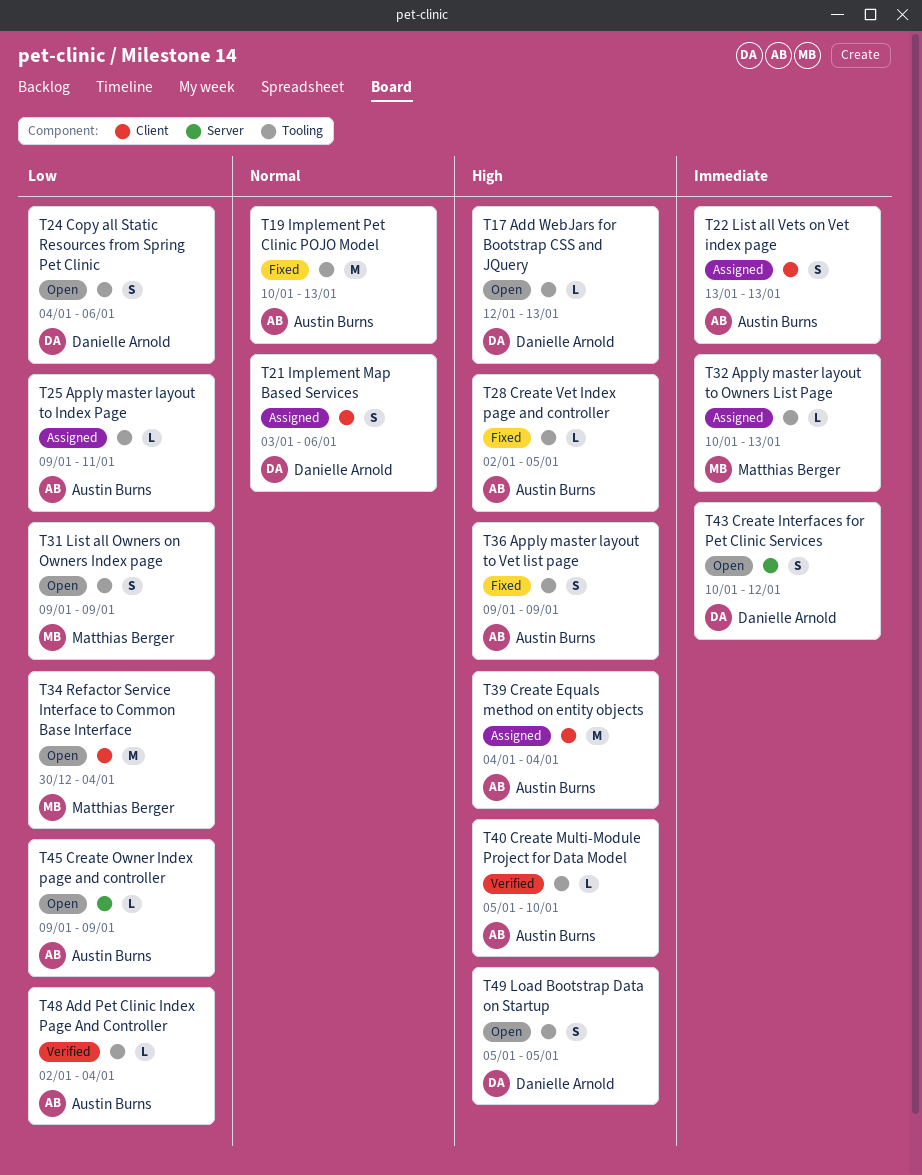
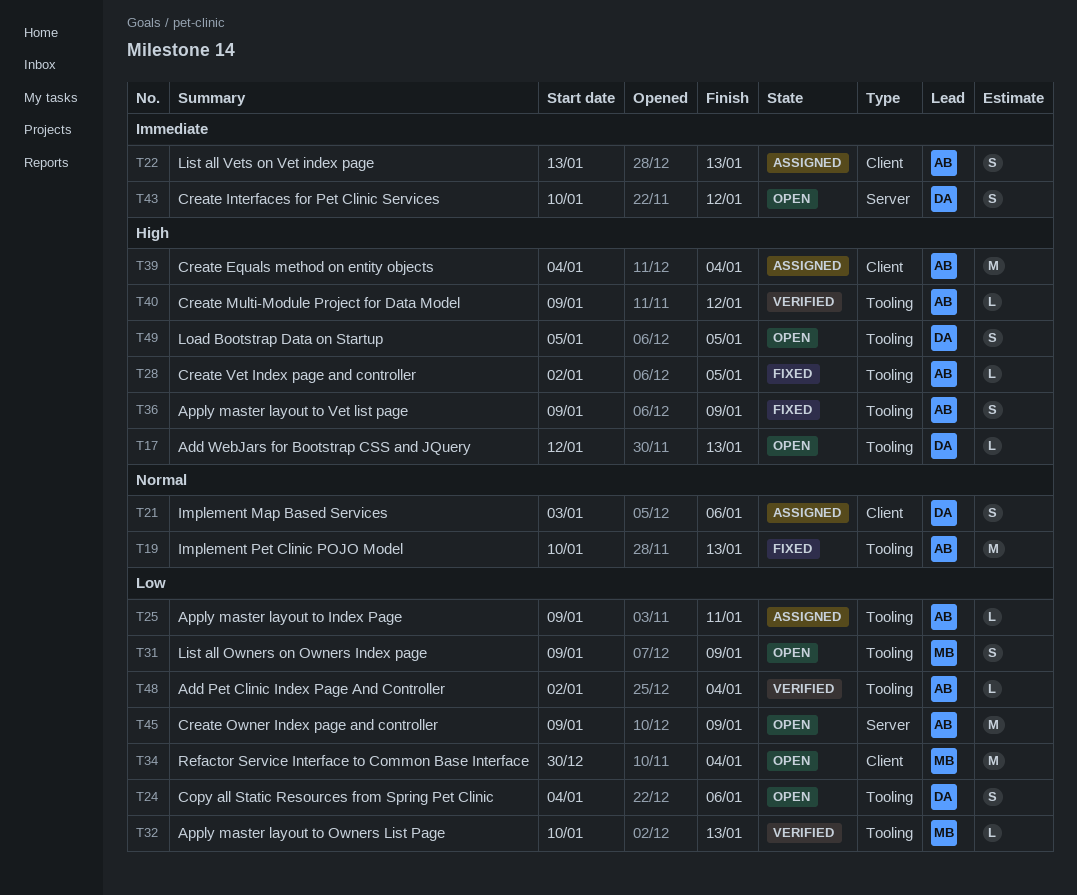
T32, status: Assigned -> Verified
T32, priority: Immediate -> Low
T40, start: Jan 5 -> Jan 9
T40, due: Jan 10 -> Jan 12
T45, estimate: L -> M

